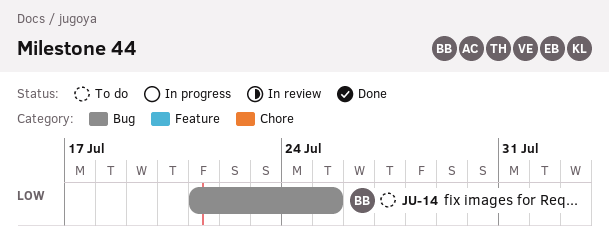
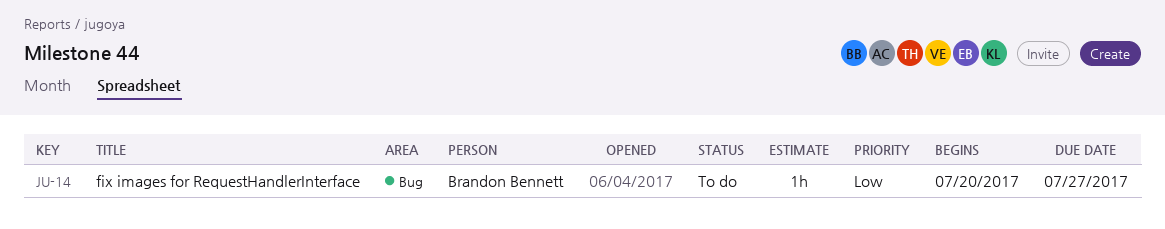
JU-14, start: Jul 21 -> Jul 20
JU-14, due: Jul 25 -> Jul 27

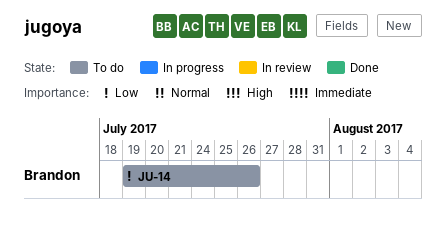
JU-14, start: Jul 20 -> Jul 19
JU-14, due: Jul 27 -> Jul 26

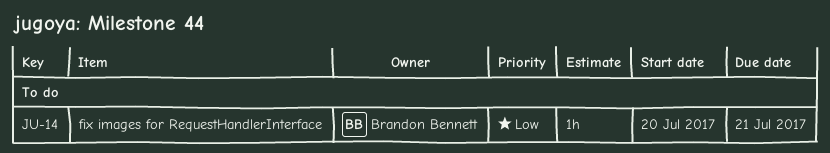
JU-14, start: Jul 19 -> Jul 20
JU-14, due: Jul 26 -> Jul 21

